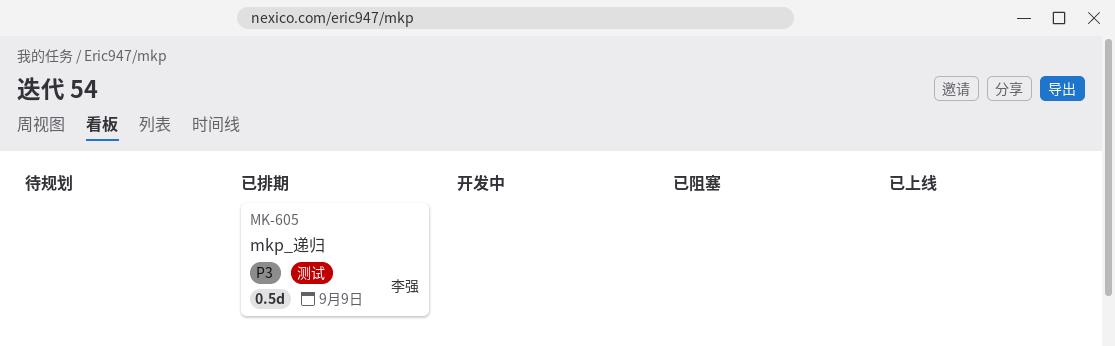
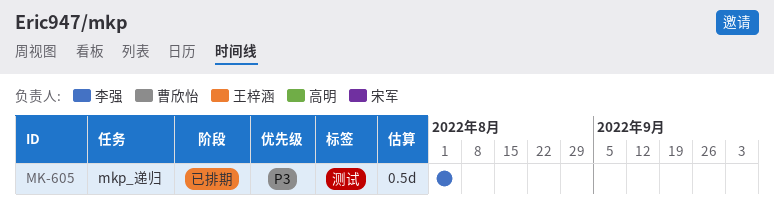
MK-605, due: Sep 9 -> Aug 5

